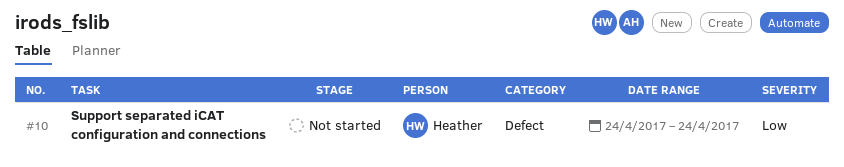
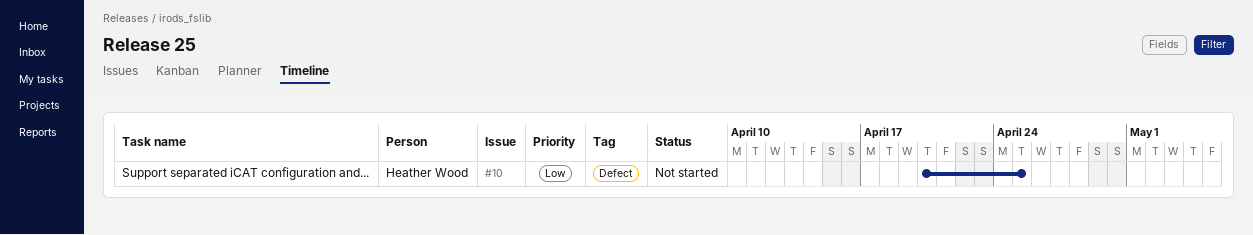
#10, start: Apr 24 -> Apr 20
#10, due: Apr 24 -> Apr 25

